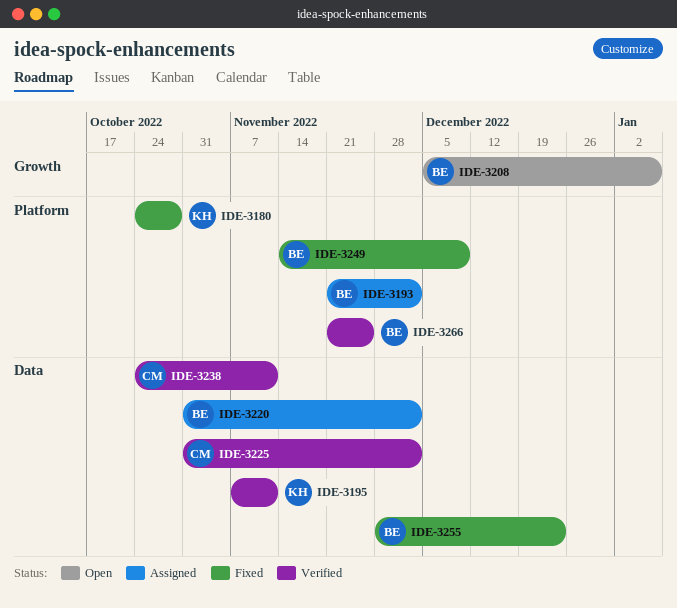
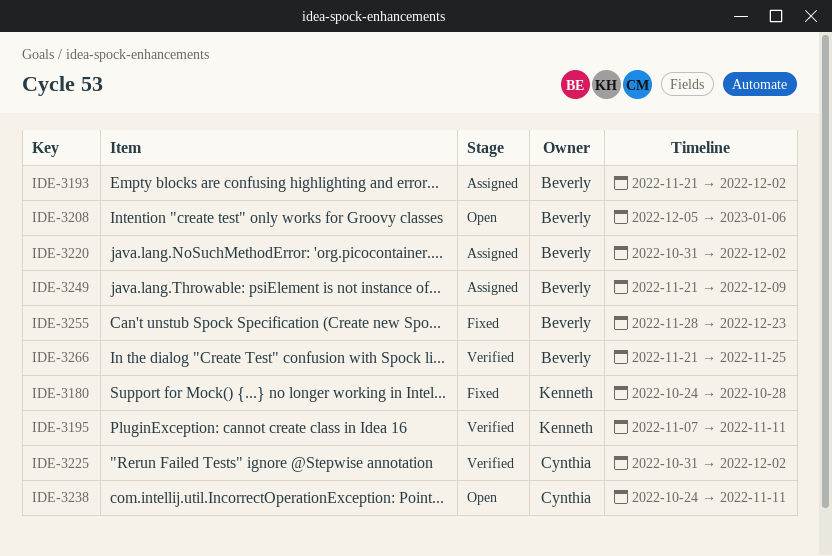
IDE-3238, status: Verified -> Open
IDE-3249, status: Fixed -> Assigned
IDE-3249, start: Nov 14 -> Nov 21

